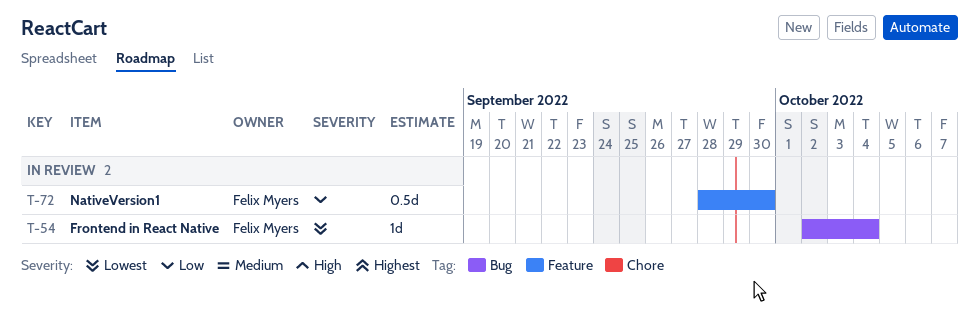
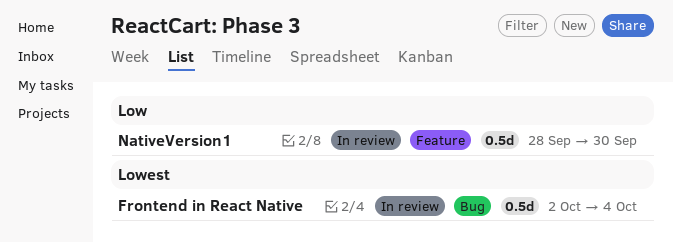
Frontend in React Native, estimate: 1d -> 0.5d

